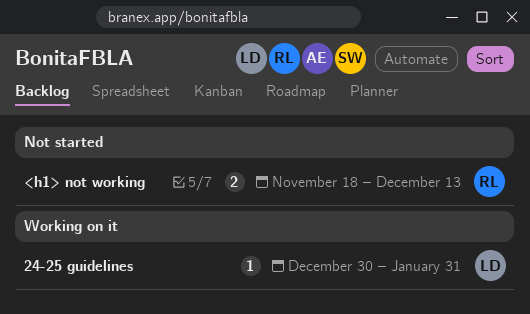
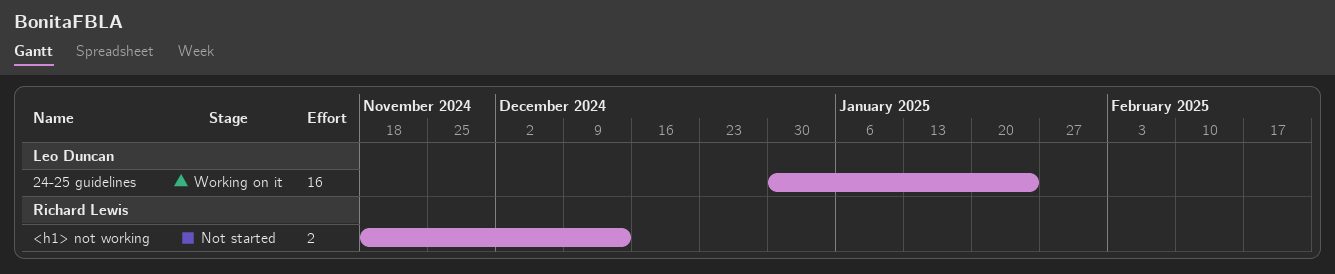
24-25 guidelines, estimate: 1 -> 16
24-25 guidelines, due: Jan 31 -> Jan 24

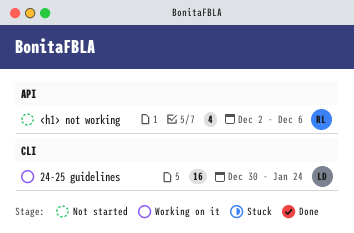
<h1> not working, estimate: 2 -> 4
<h1> not working, start: Nov 18 -> Dec 2
<h1> not working, due: Dec 13 -> Dec 6

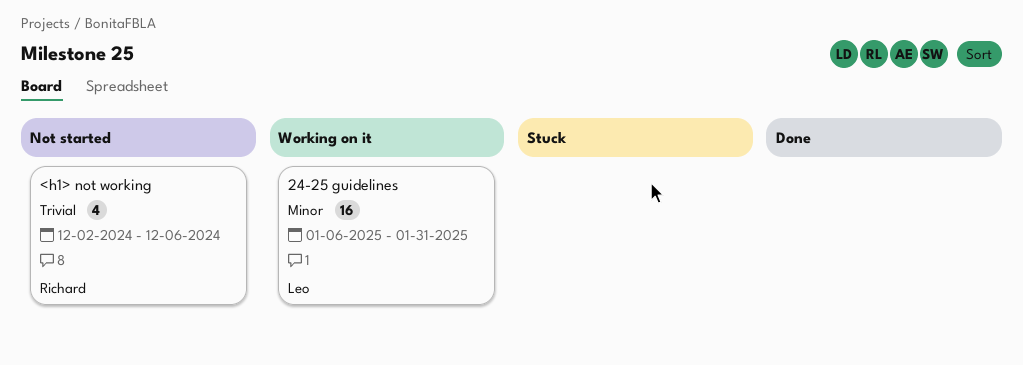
24-25 guidelines, start: Dec 30 -> Jan 6
24-25 guidelines, due: Jan 24 -> Jan 31

